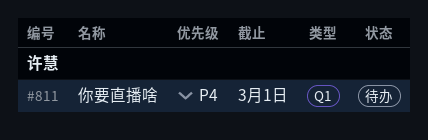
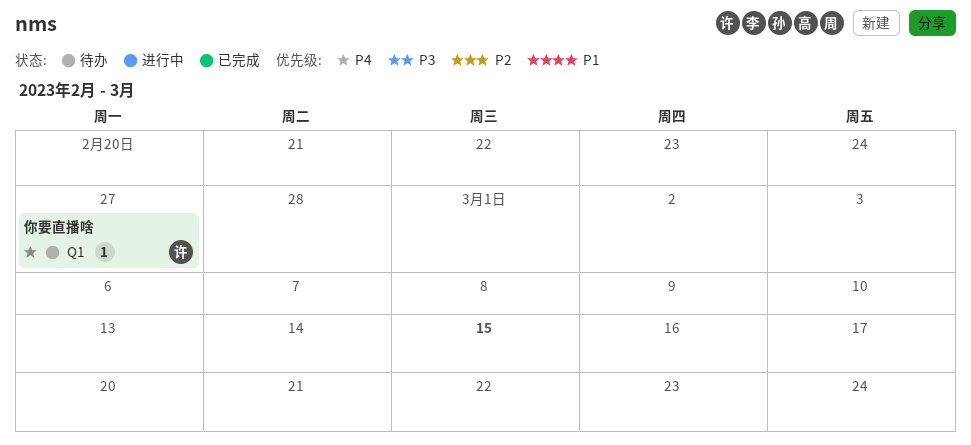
你要直播啥, due: Mar 1 -> Feb 27

